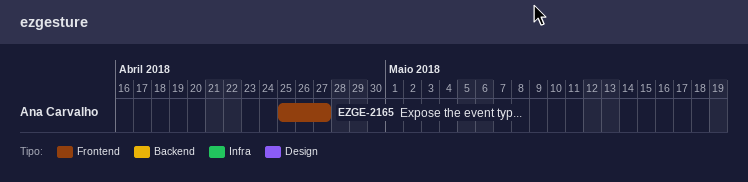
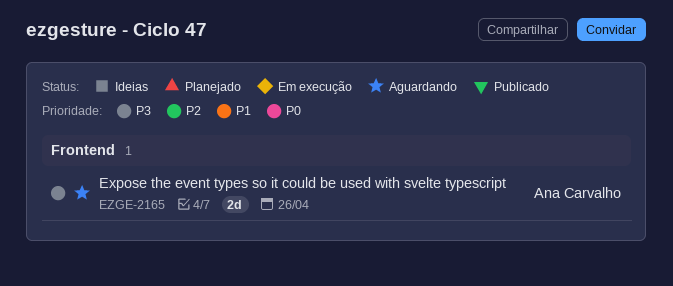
EZGE-2165, due: Apr 27 -> Apr 26

